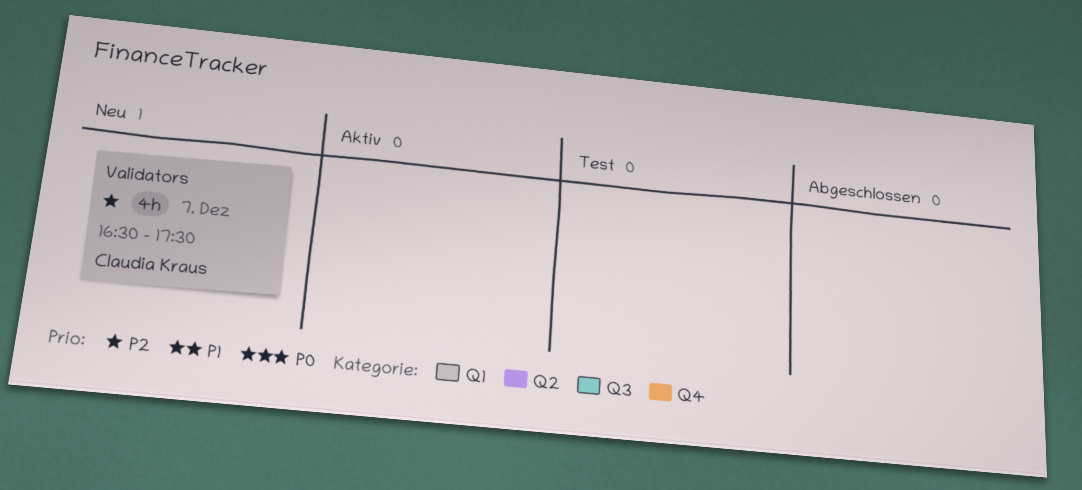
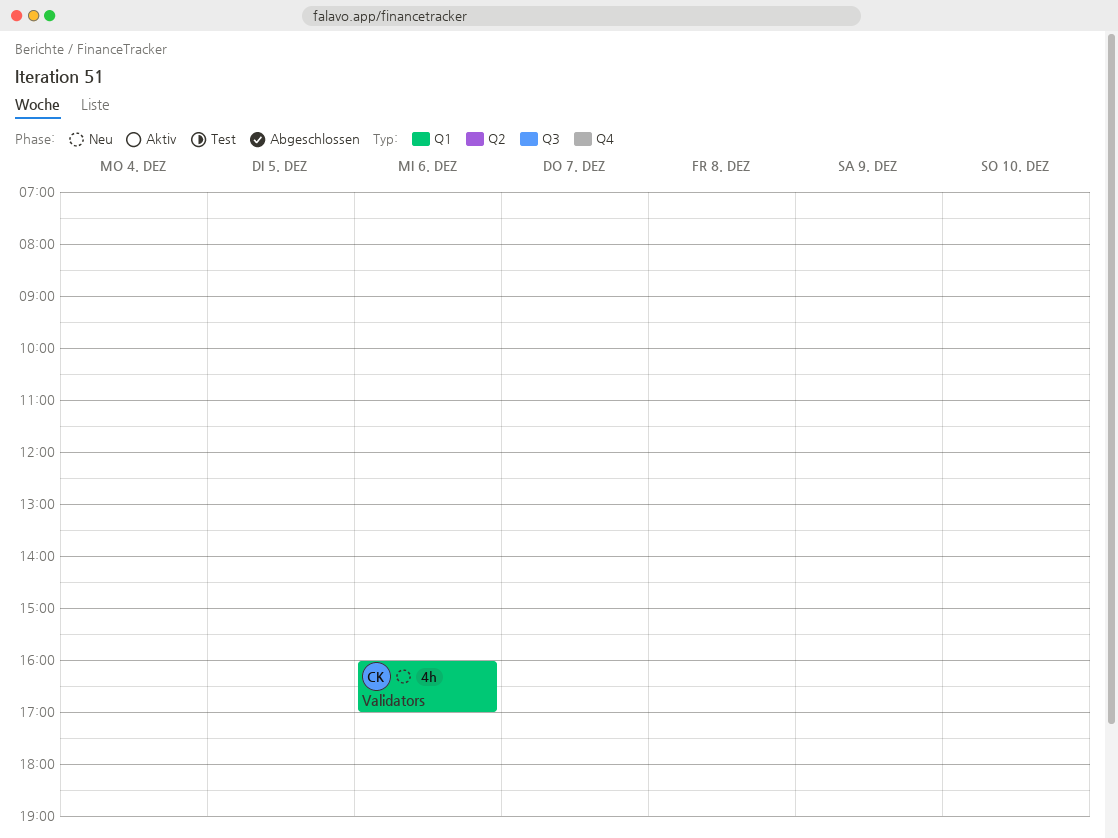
Validators, day: Dec 7 -> Dec 6
Validators, begins: 16:30 -> 16:00
Validators, ends: 17:30 -> 17:00

